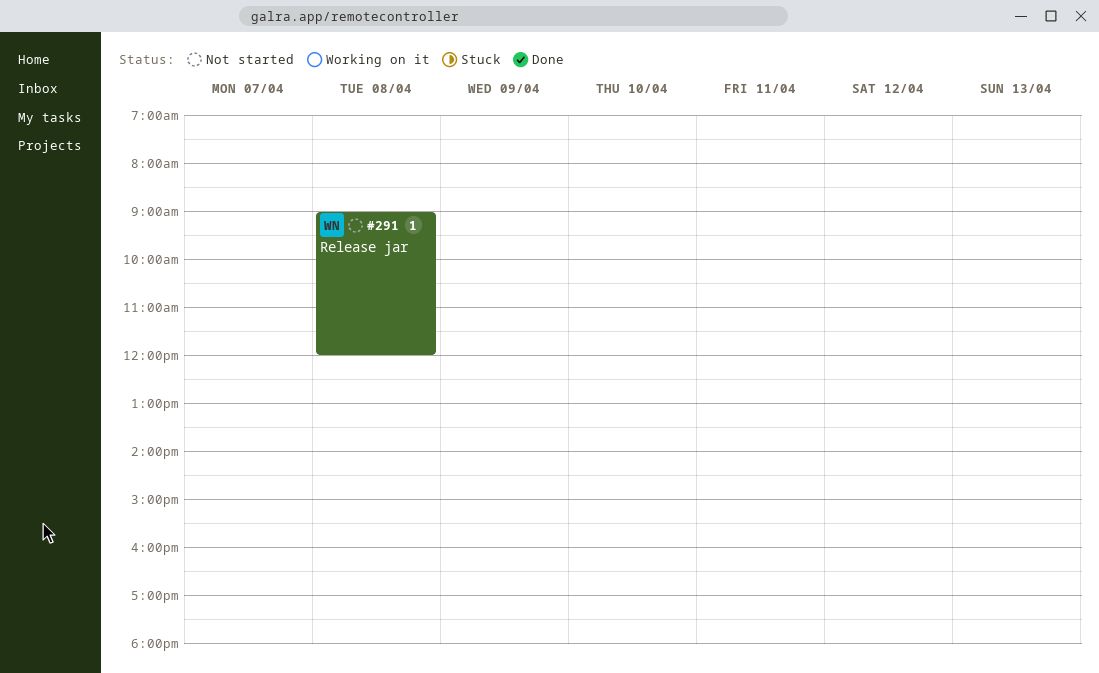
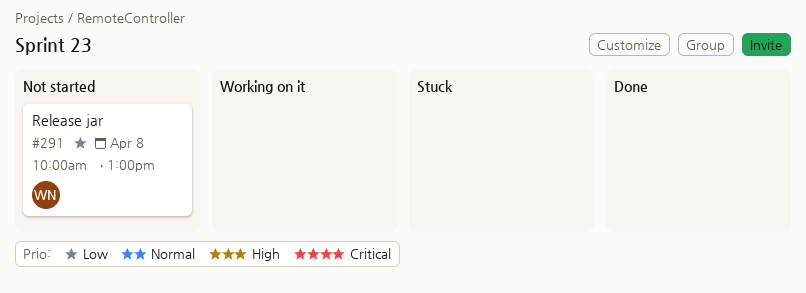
#291, begins: 09:00 -> 10:00
#291, ends: 12:00 -> 13:00

